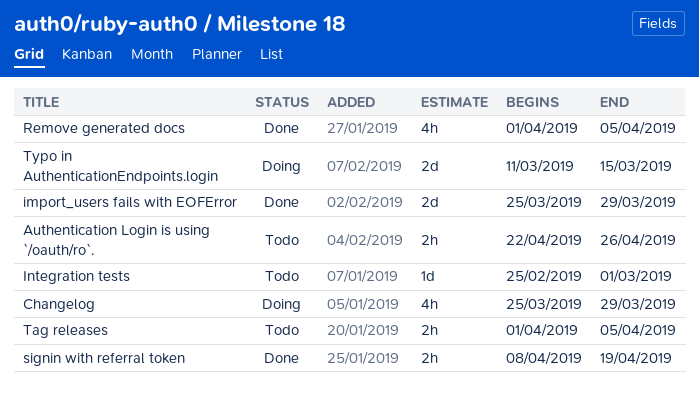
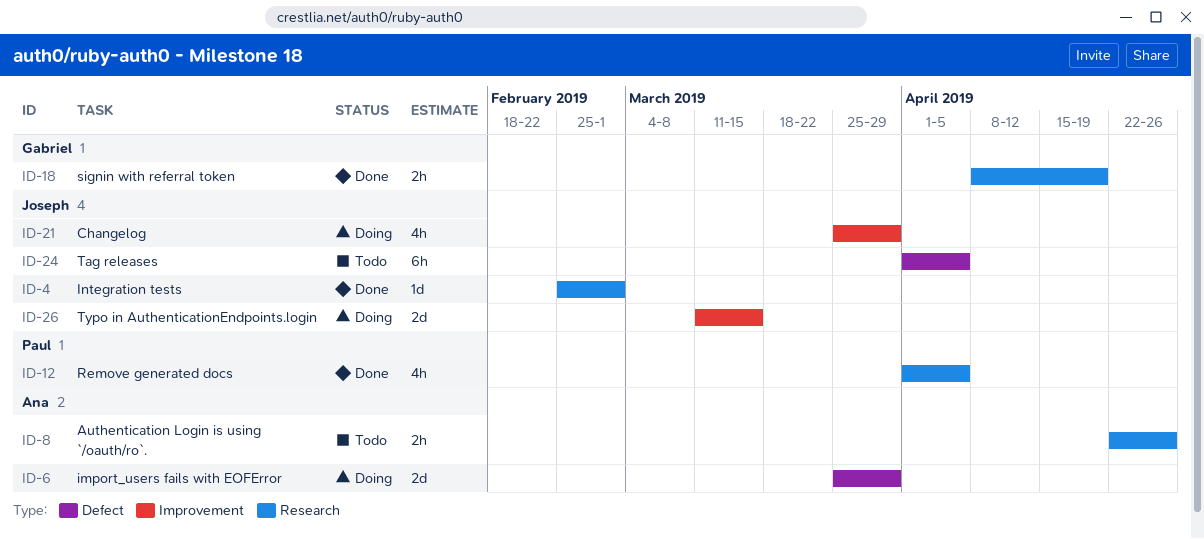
import_users fails with EOFError, status: Done -> Doing
Integration tests, status: Todo -> Done
Tag releases, estimate: 2h -> 6h

